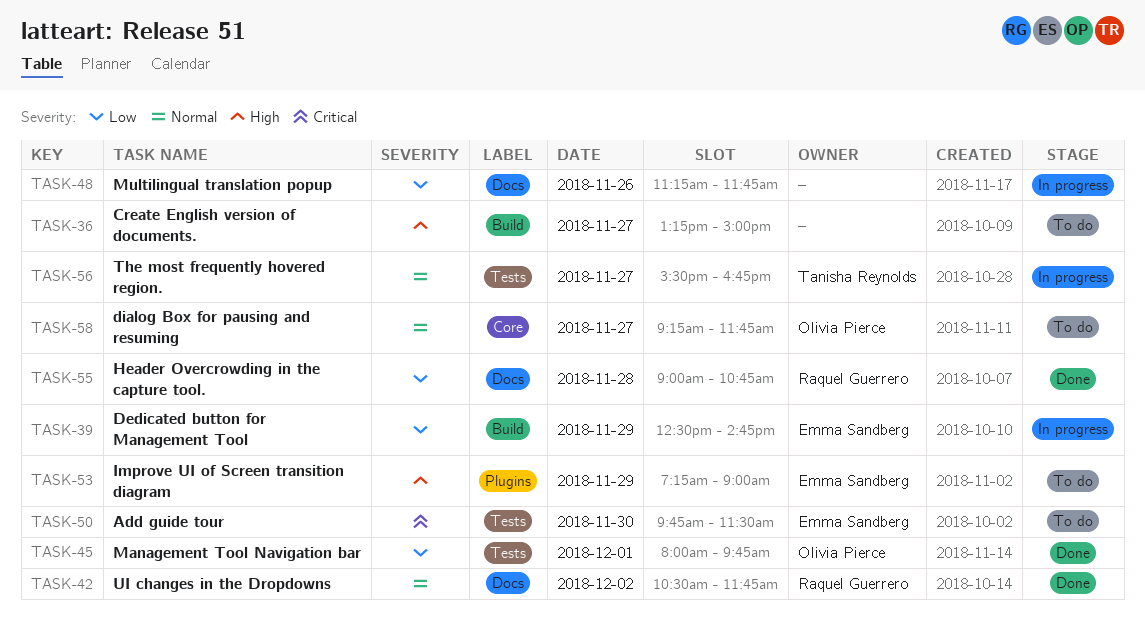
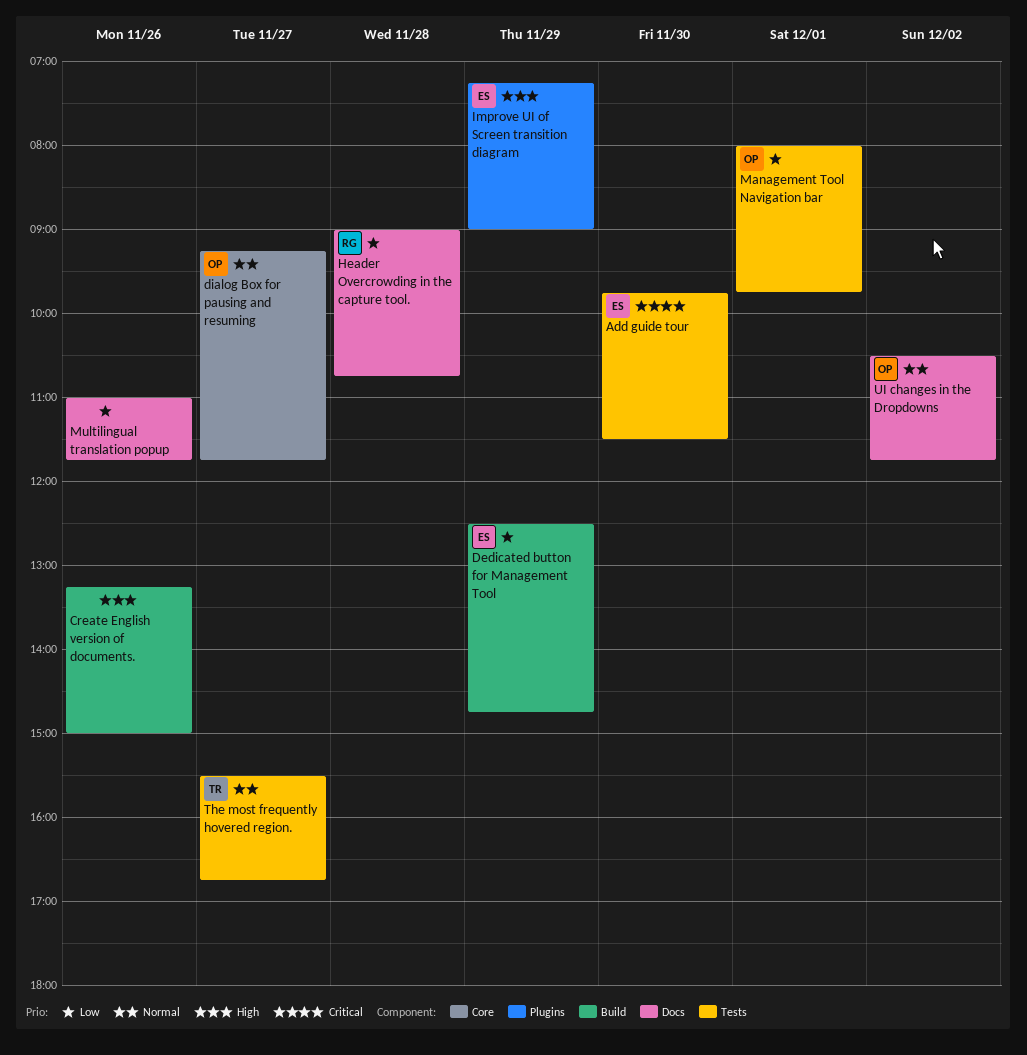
Create English version of documents., day: Nov 27 -> Nov 26
Multilingual translation popup, begins: 11:15 -> 11:00
UI changes in the Dropdowns, owner: Raquel Guerrero -> Olivia Pierce

